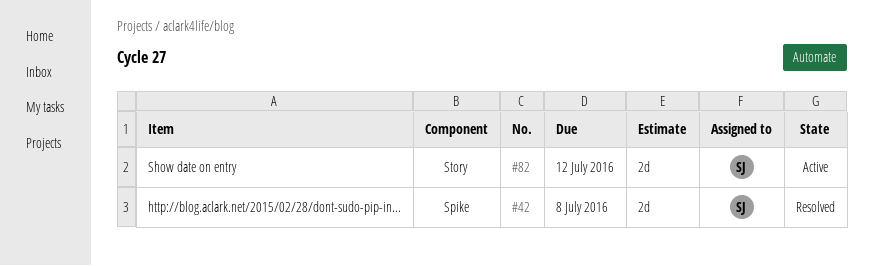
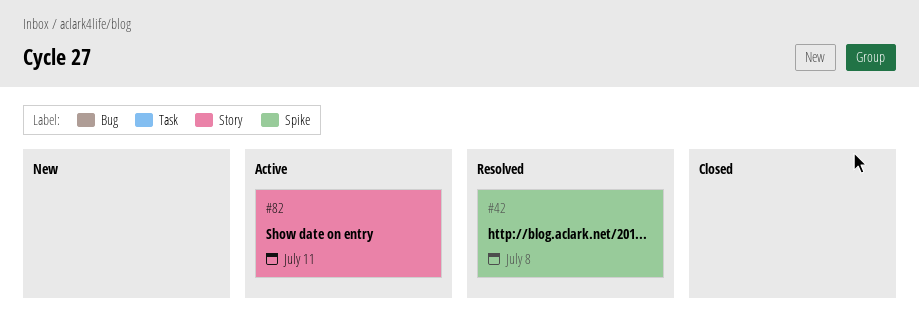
#82, due: Jul 12 -> Jul 11

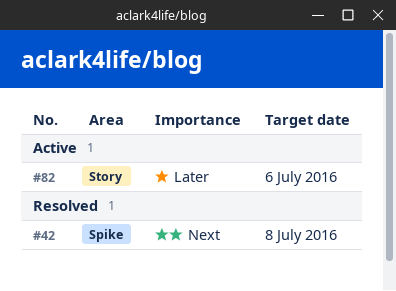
#82, due: Jul 11 -> Jul 6

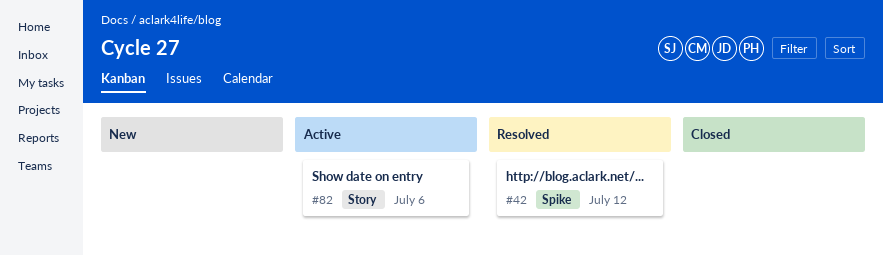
#42, due: Jul 8 -> Jul 12

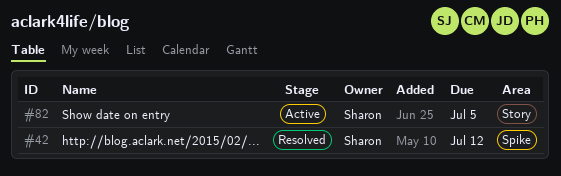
#82, due: Jul 6 -> Jul 5

